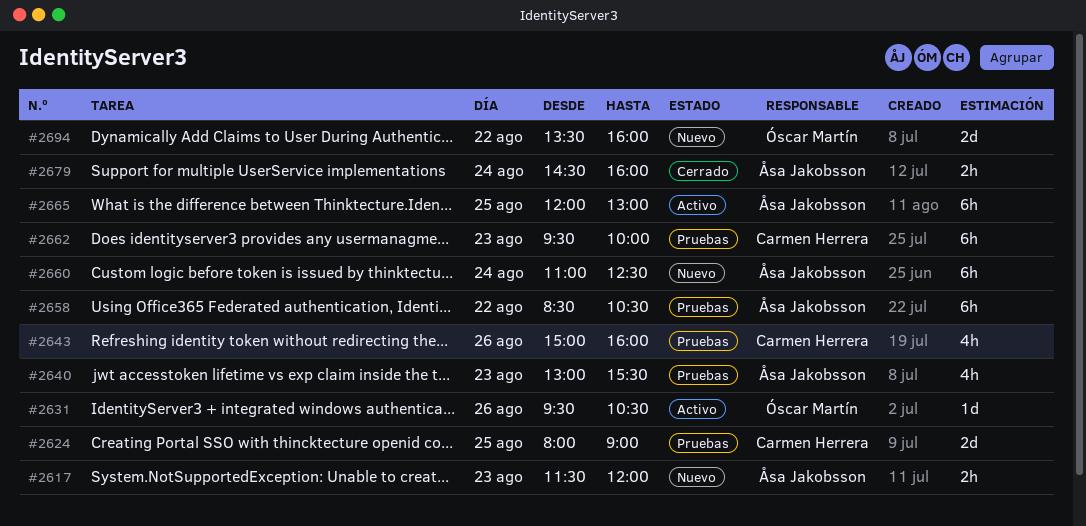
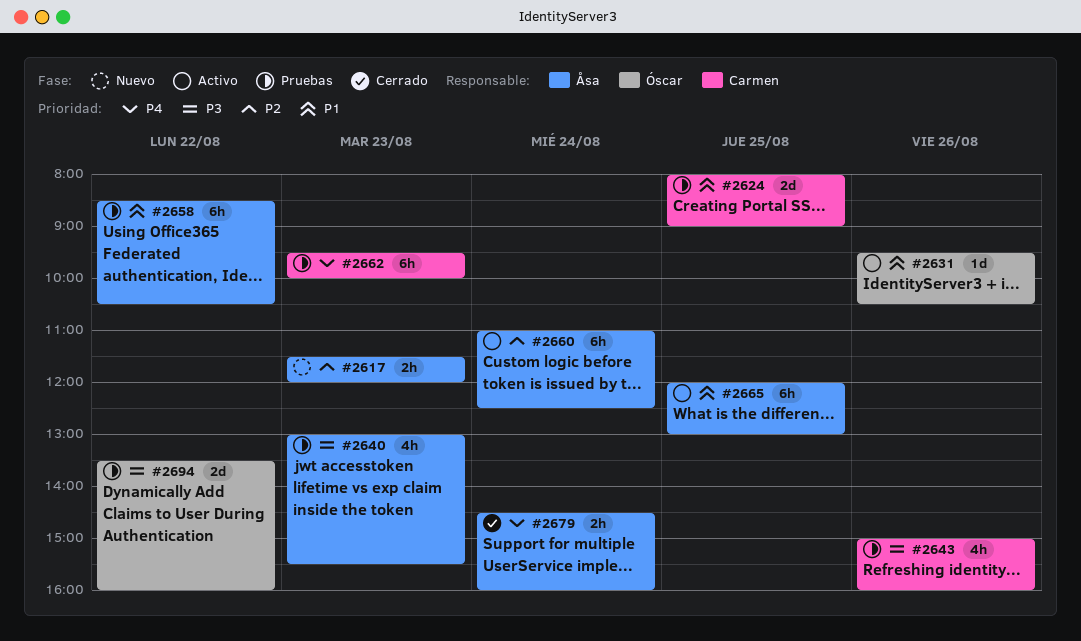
#2660, status: Nuevo -> Activo
#2694, status: Nuevo -> Pruebas

